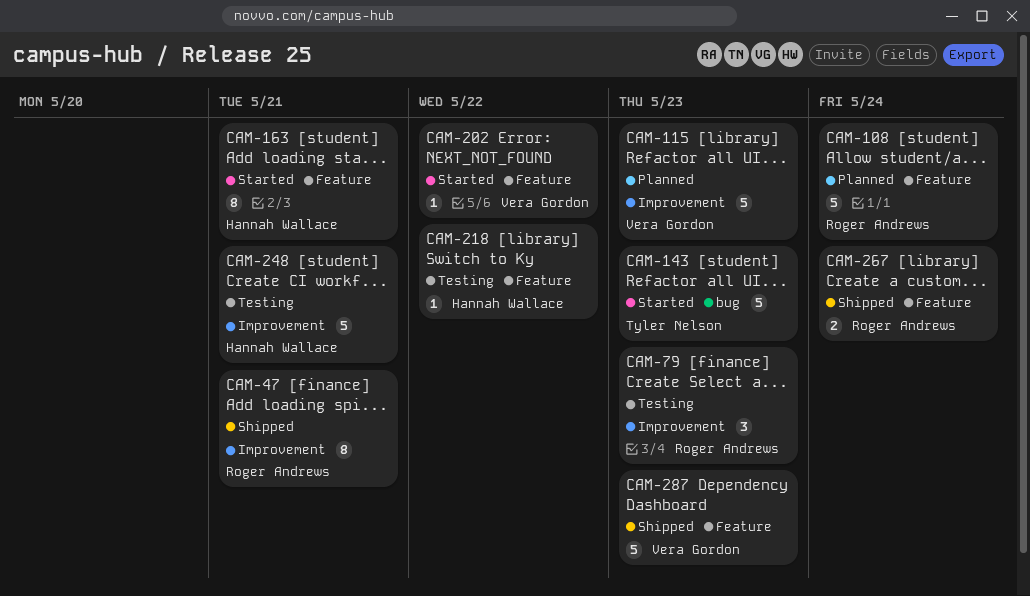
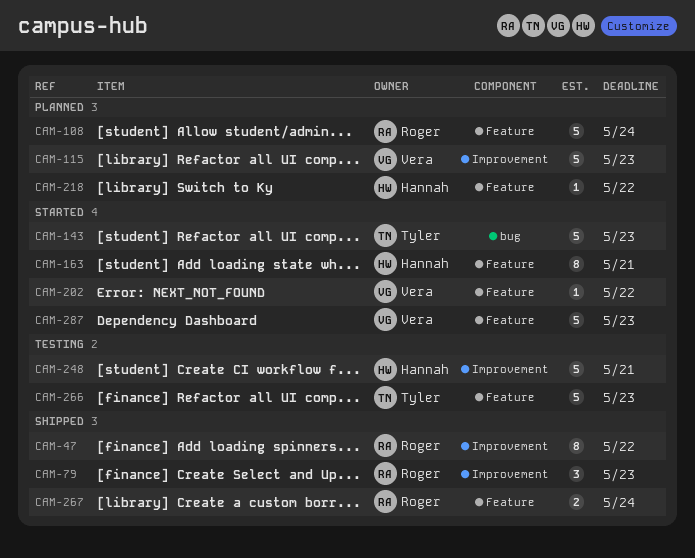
CAM-47, due: May 21 -> May 22
CAM-79, status: Testing -> Shipped
CAM-218, status: Testing -> Planned
CAM-266: none -> present
CAM-287, status: Shipped -> Started

